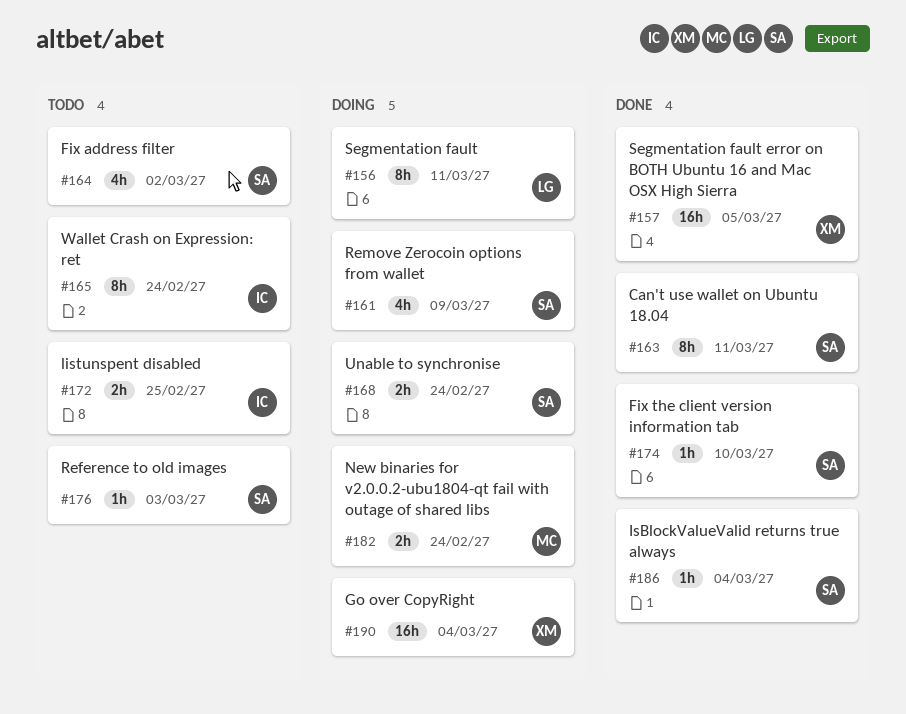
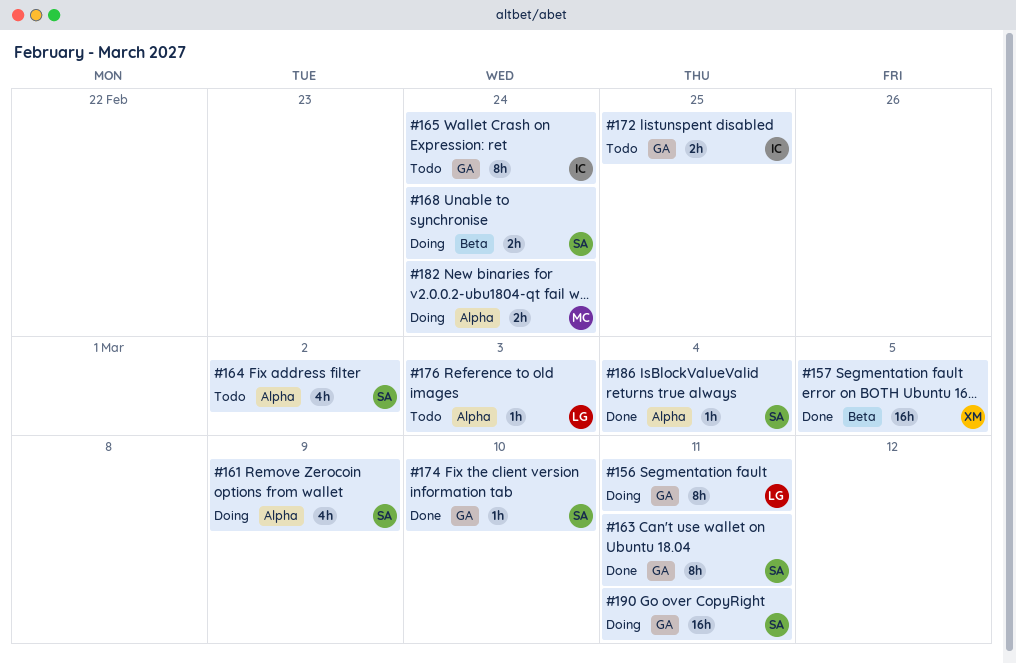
#176, owner: SA -> LG
#190, owner: XM -> SA
#190, due: Mar 4 -> Mar 11

